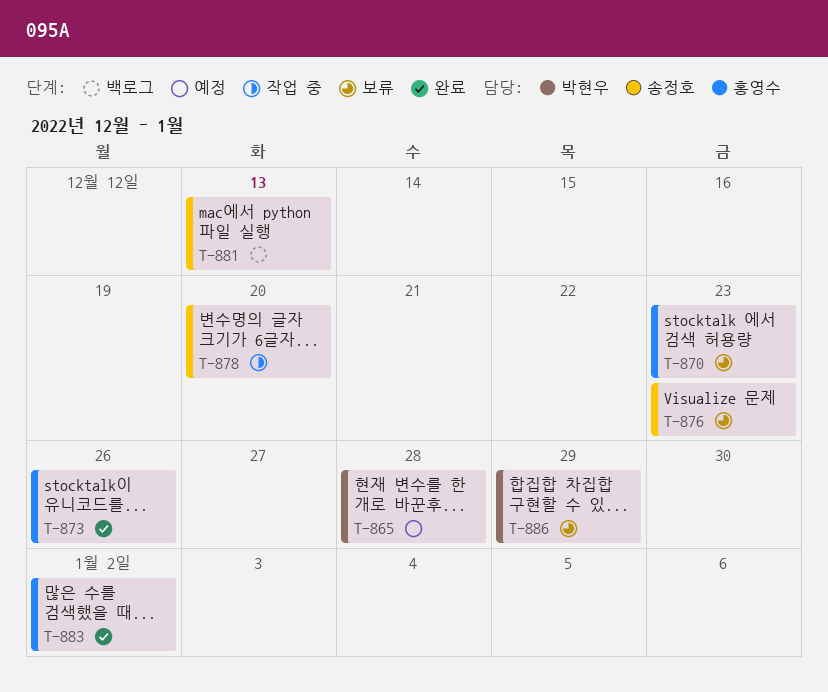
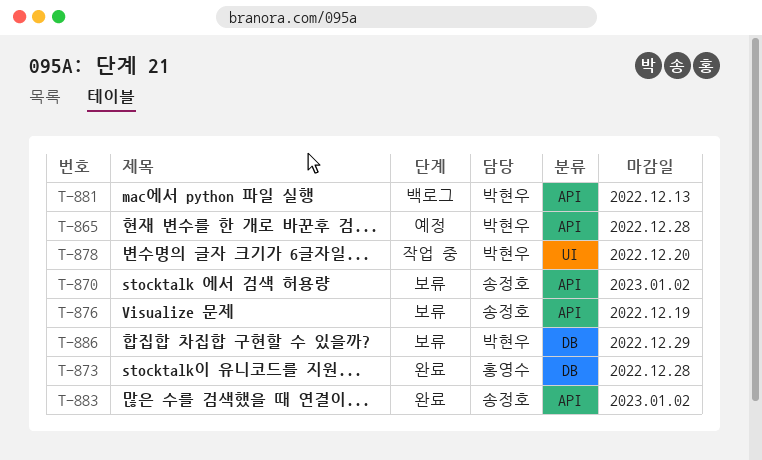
T-870, owner: 홍영수 -> 송정호
T-870, due: Dec 23 -> Jan 2
T-873, due: Dec 26 -> Dec 28
T-876, due: Dec 23 -> Dec 19
T-878, owner: 송정호 -> 박현우
T-881, owner: 송정호 -> 박현우
T-883, owner: 홍영수 -> 송정호

